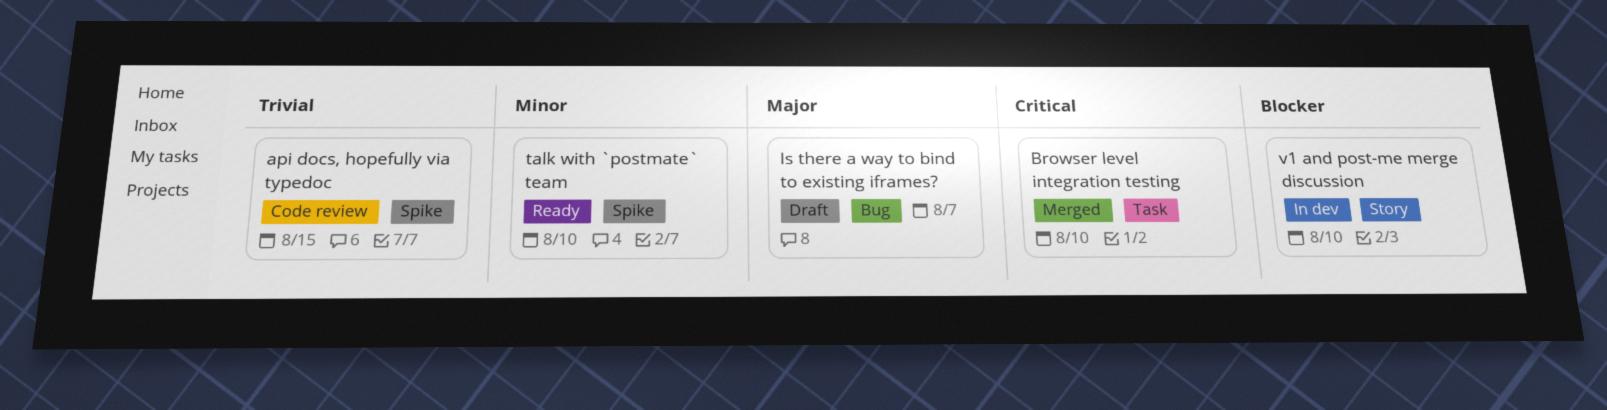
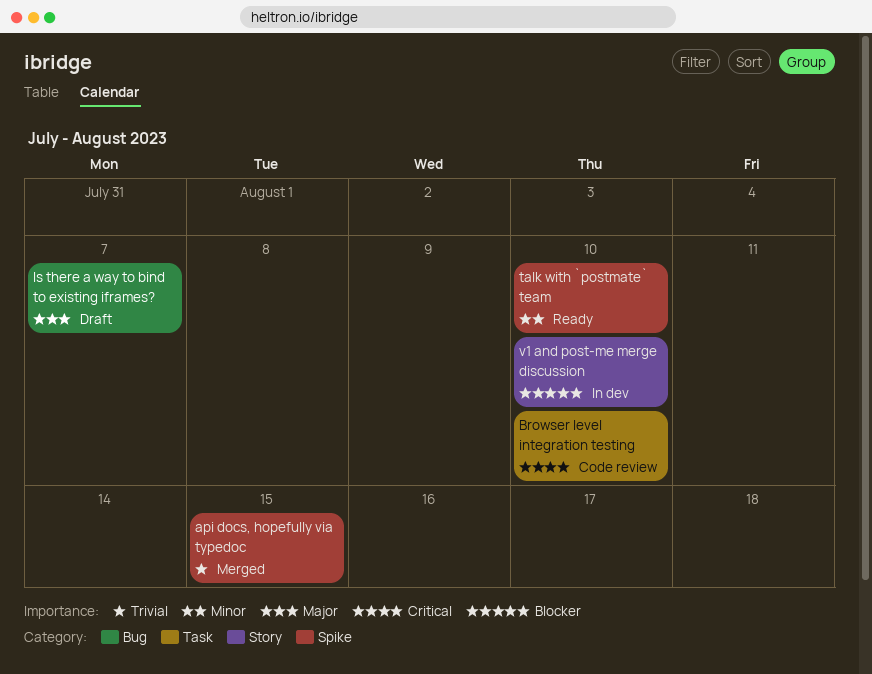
api docs, hopefully via typedoc, status: Code review -> Merged
Browser level integration testing, status: Merged -> Code review

